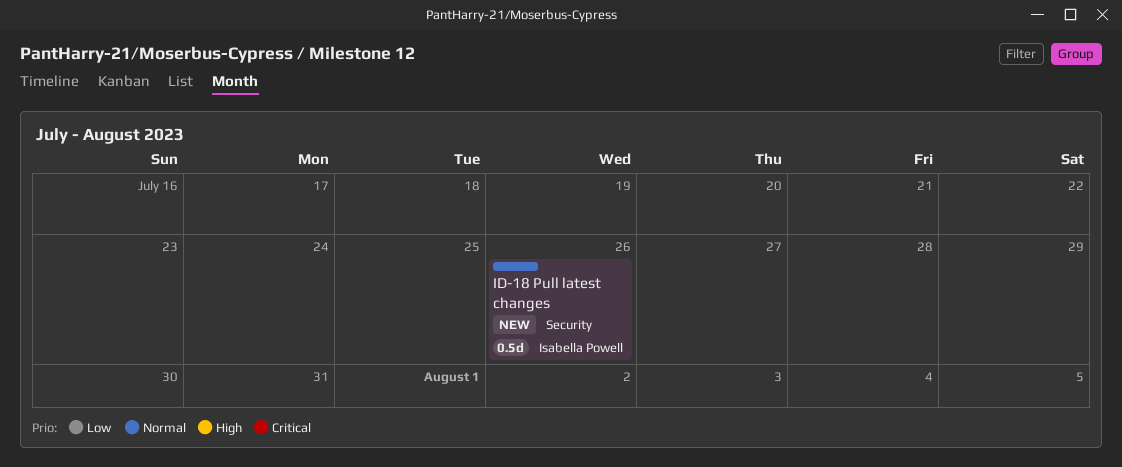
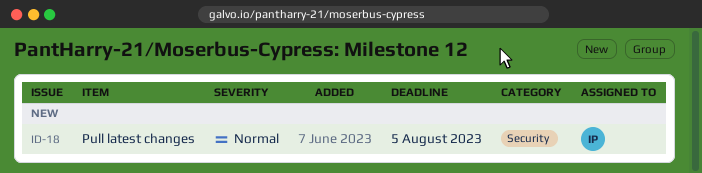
ID-18, due: Jul 26 -> Aug 5

